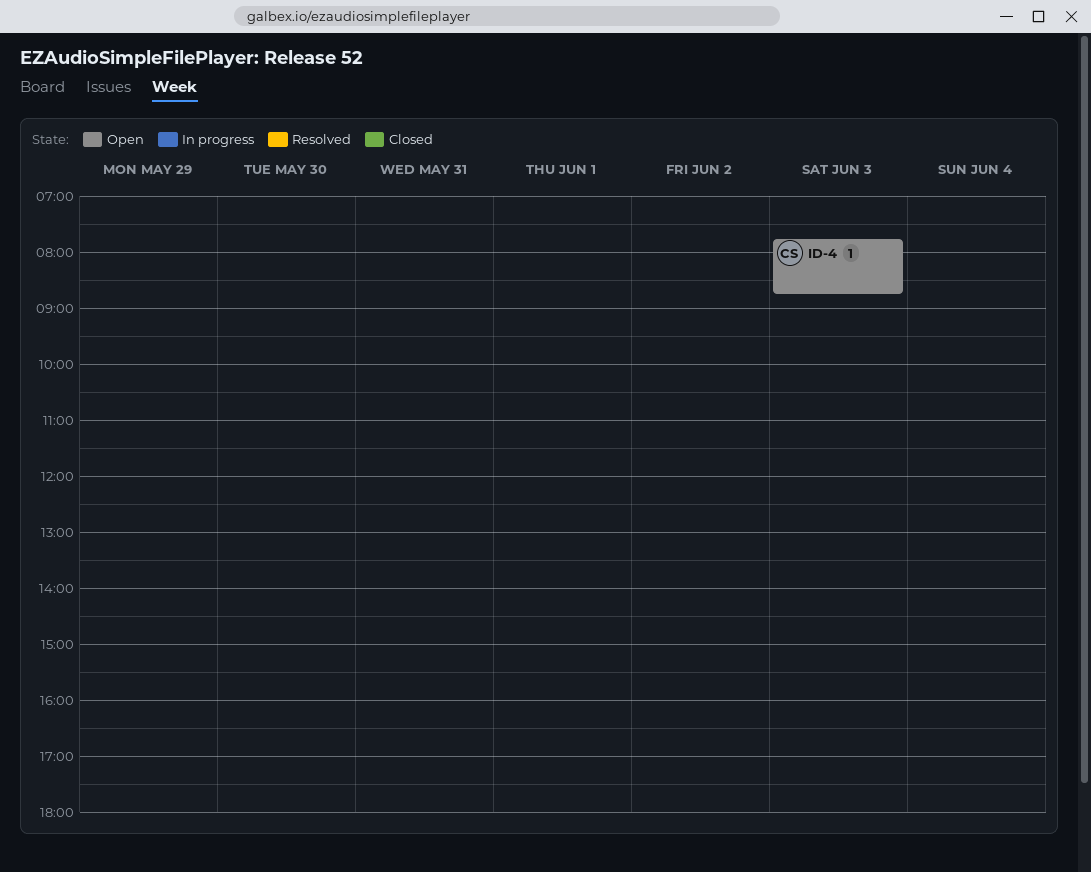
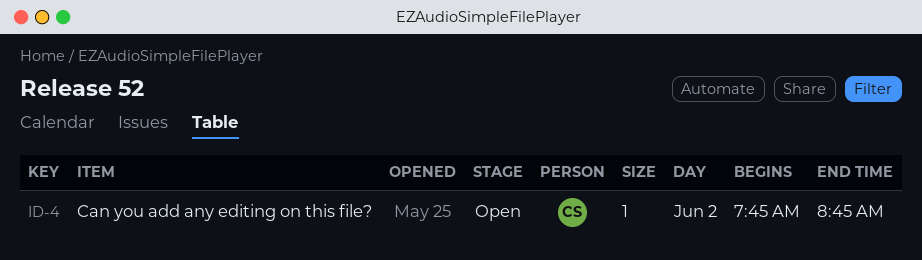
ID-4, day: Jun 3 -> Jun 2

